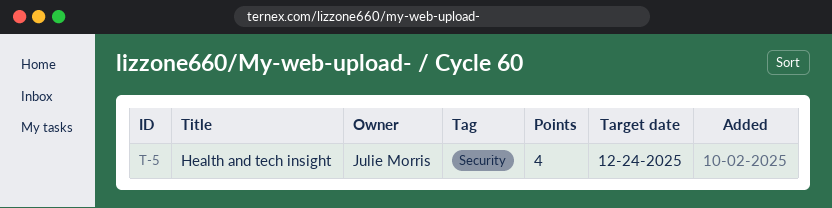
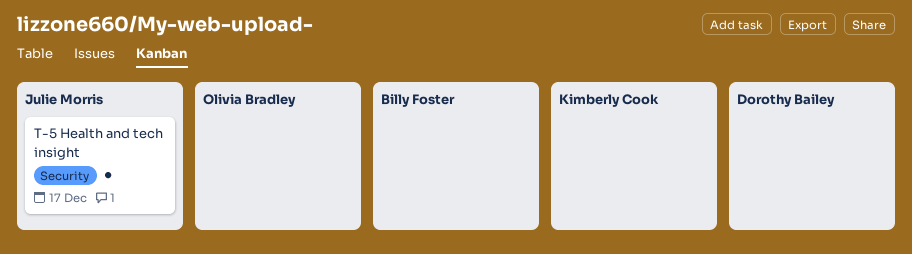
T-5, estimate: 4 -> 1
T-5, due: Dec 24 -> Dec 17

